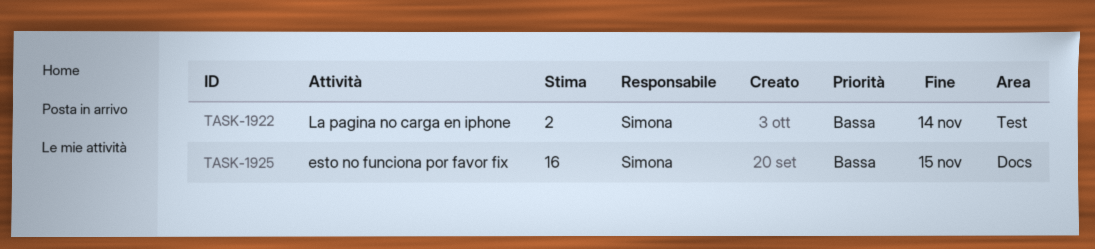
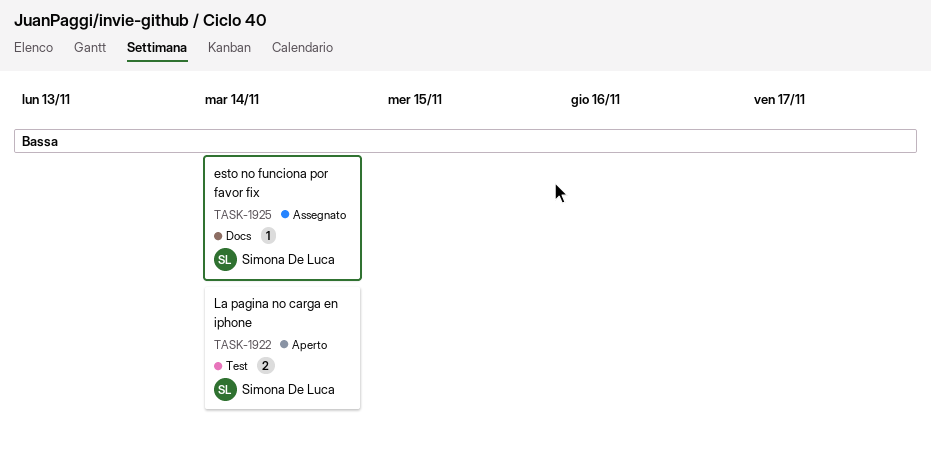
TASK-1925, estimate: 16 -> 1
TASK-1925, due: Nov 15 -> Nov 14

